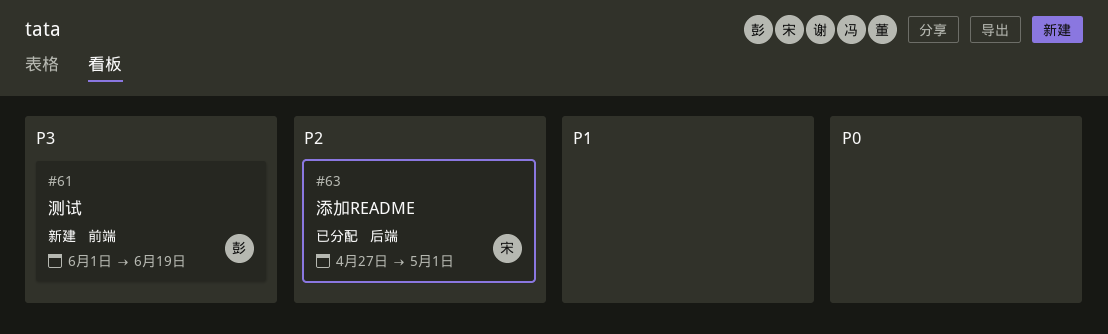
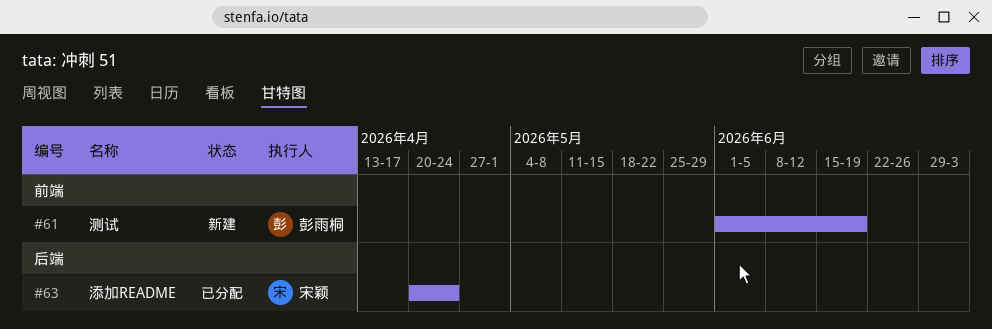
#63, start: Apr 27 -> Apr 20
#63, due: May 1 -> Apr 24

